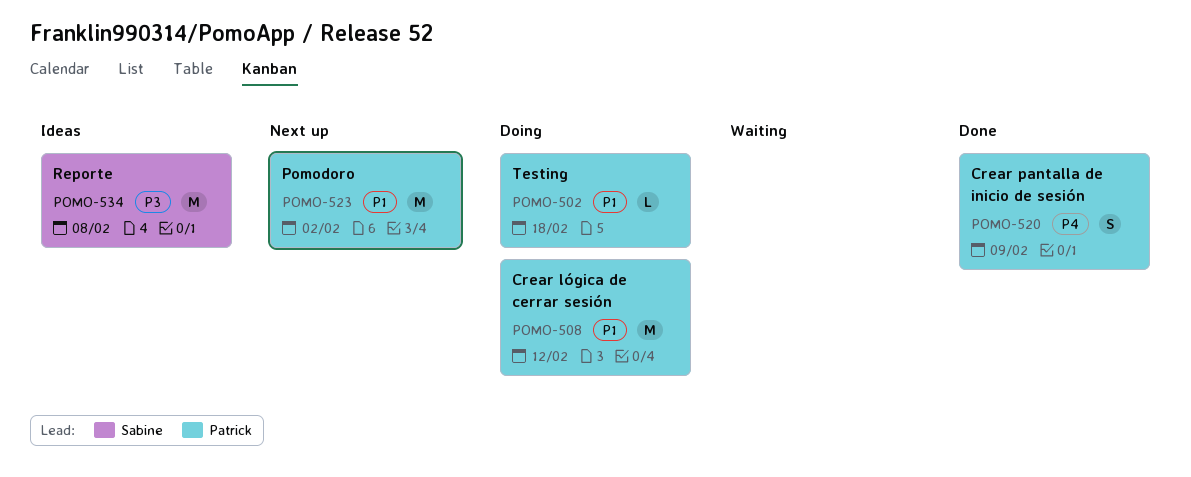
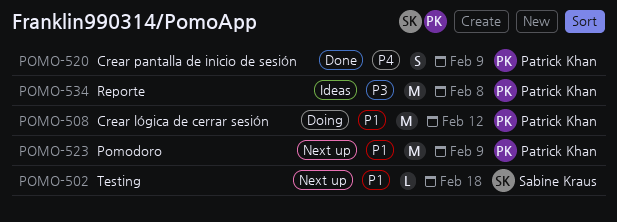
POMO-502, status: Doing -> Next up
POMO-502, owner: Patrick Khan -> Sabine Kraus
POMO-523, due: Feb 2 -> Feb 9
POMO-534, owner: Sabine Kraus -> Patrick Khan

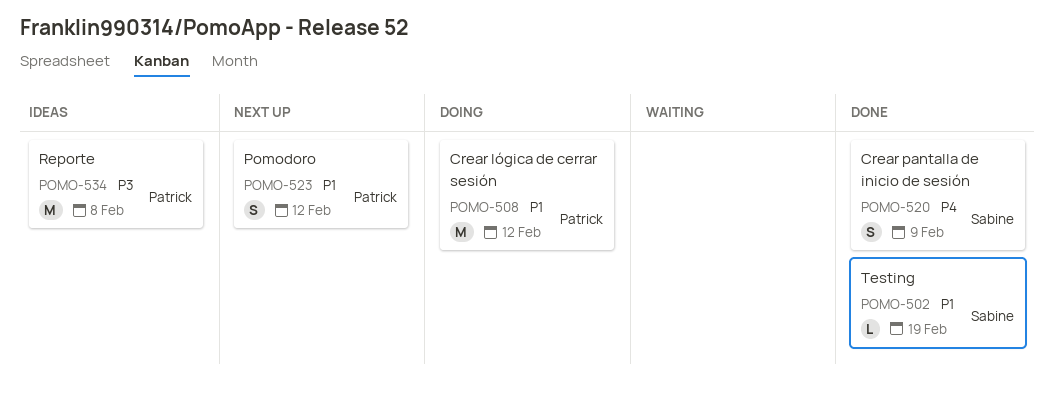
POMO-502, status: Next up -> Done
POMO-502, due: Feb 18 -> Feb 19
POMO-520, owner: Patrick Khan -> Sabine Kraus
POMO-523, estimate: M -> S
POMO-523, due: Feb 9 -> Feb 12

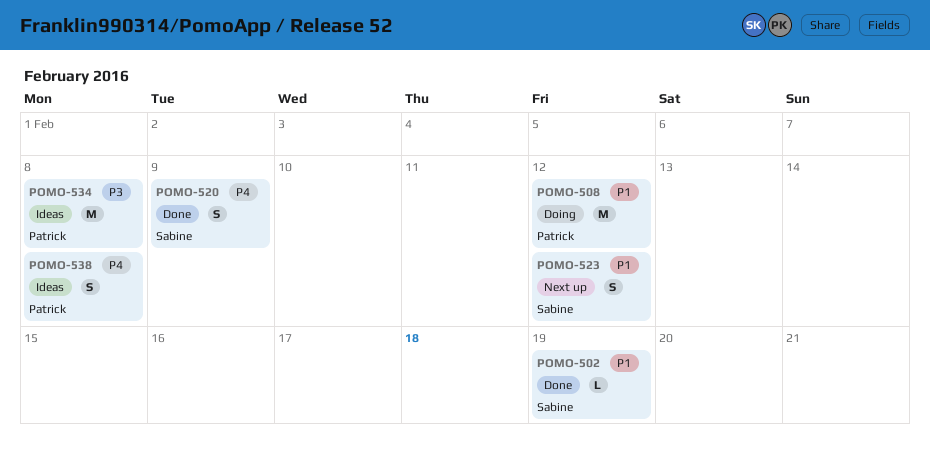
POMO-523, owner: Patrick -> Sabine
POMO-538: none -> present

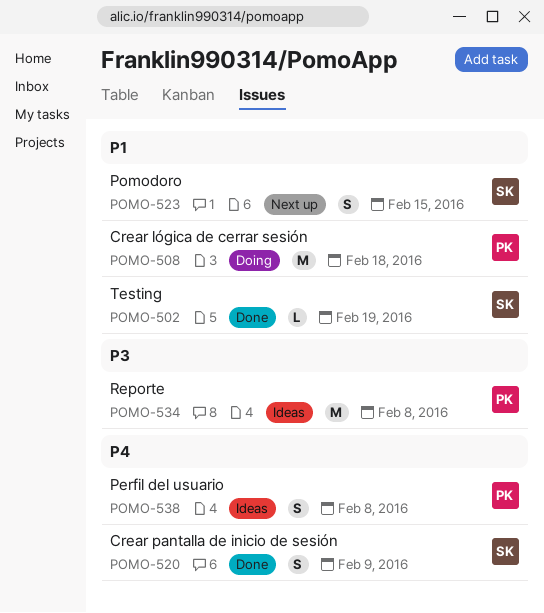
POMO-508, due: Feb 12 -> Feb 18
POMO-523, due: Feb 12 -> Feb 15

